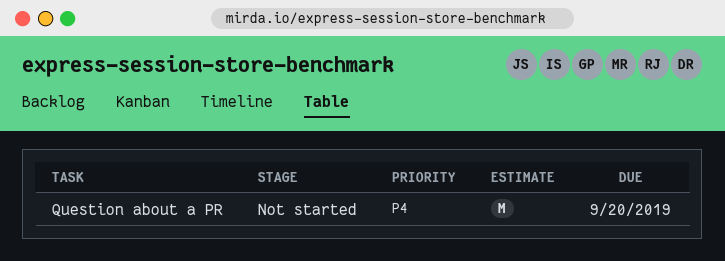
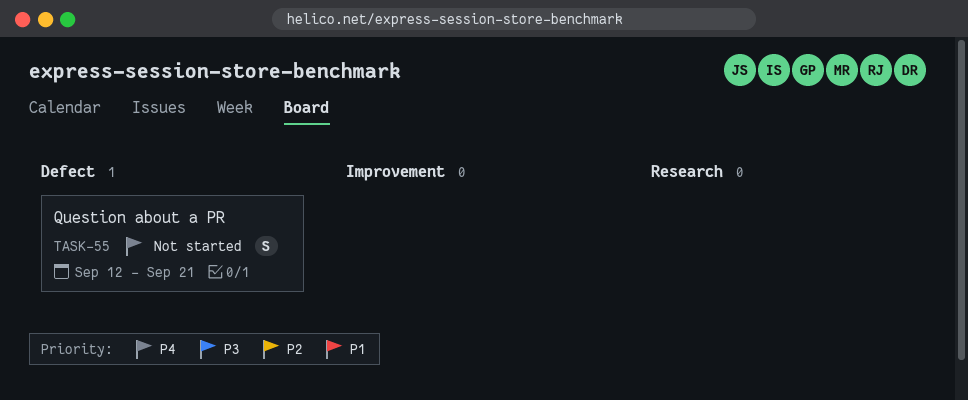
Question about a PR, estimate: M -> S
Question about a PR, due: Sep 20 -> Sep 21

